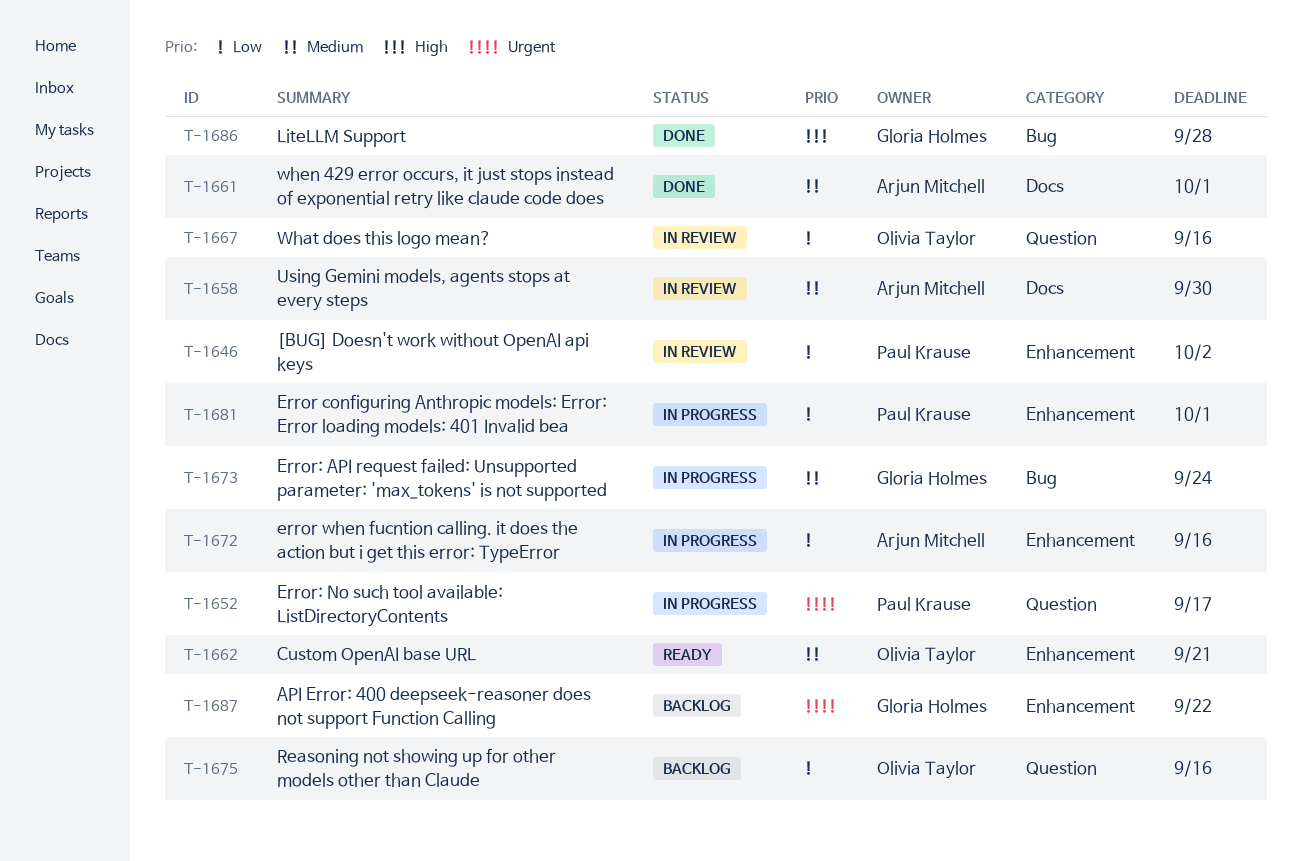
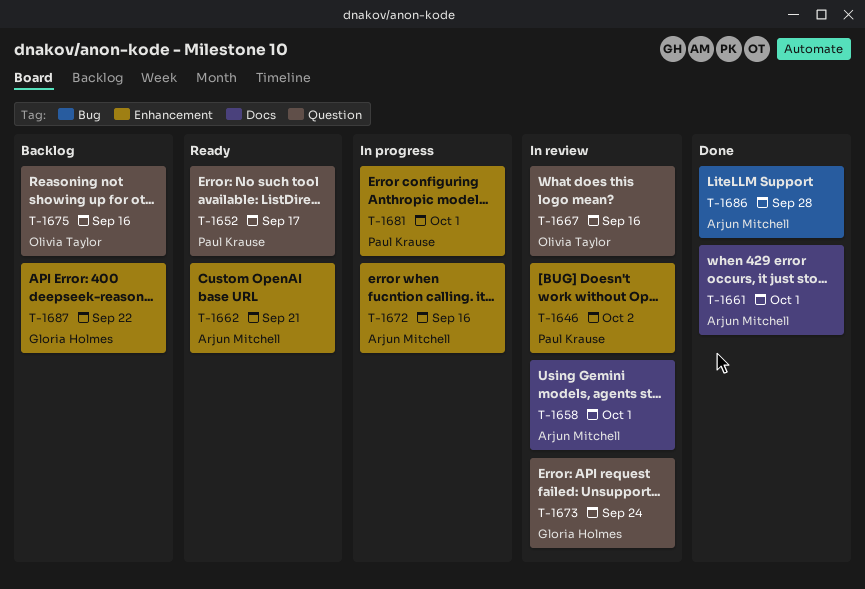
T-1652, status: In progress -> Ready
T-1658, due: Sep 30 -> Oct 1
T-1662, owner: Olivia Taylor -> Arjun Mitchell
T-1673, status: In progress -> In review
T-1673, label: Bug -> Question
T-1686, owner: Gloria Holmes -> Arjun Mitchell

